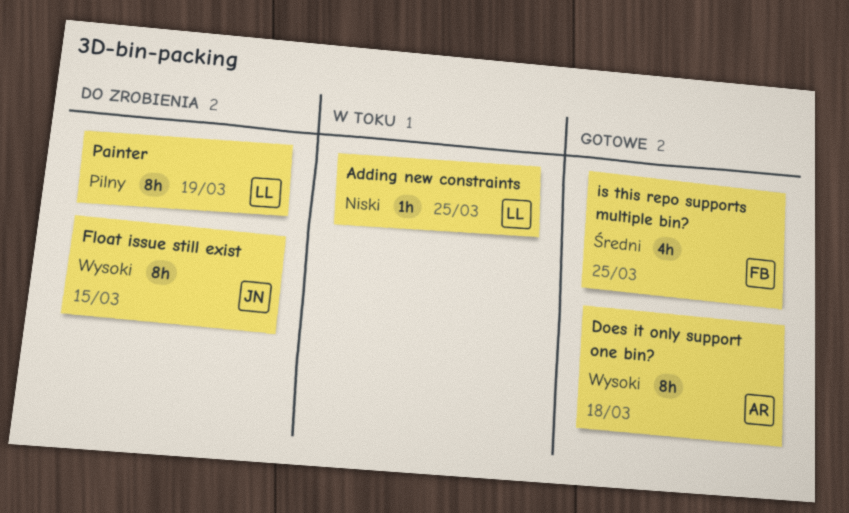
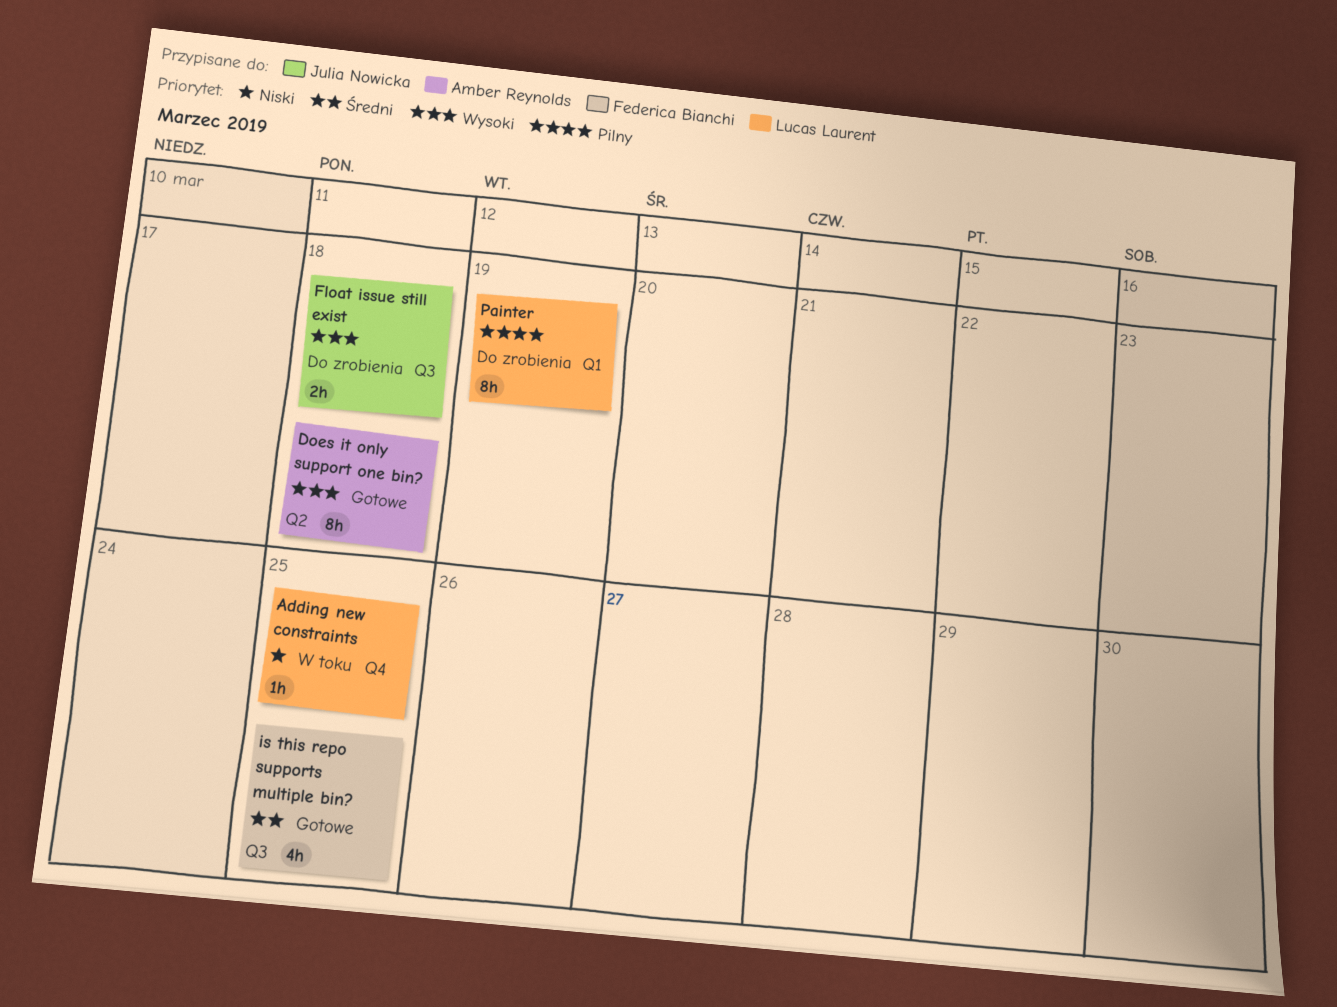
Float issue still exist, estimate: 8h -> 2h
Float issue still exist, due: Mar 15 -> Mar 18

